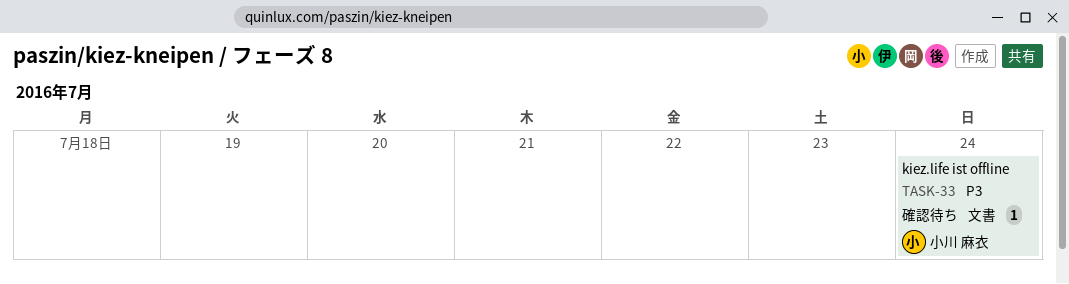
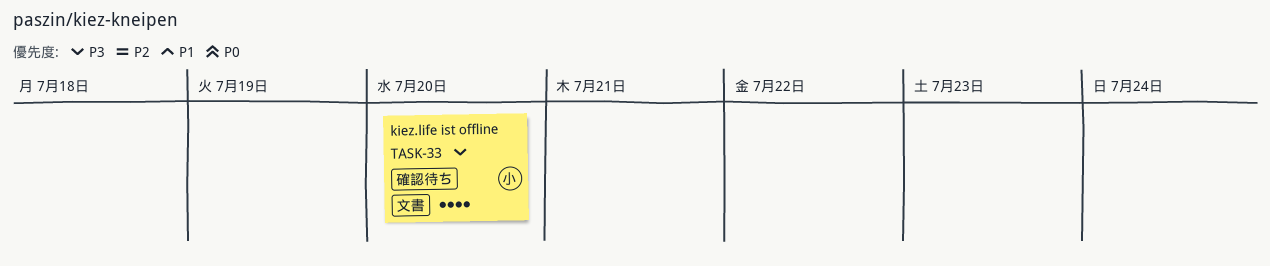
TASK-33, estimate: 1 -> 4
TASK-33, due: Jul 24 -> Jul 20

